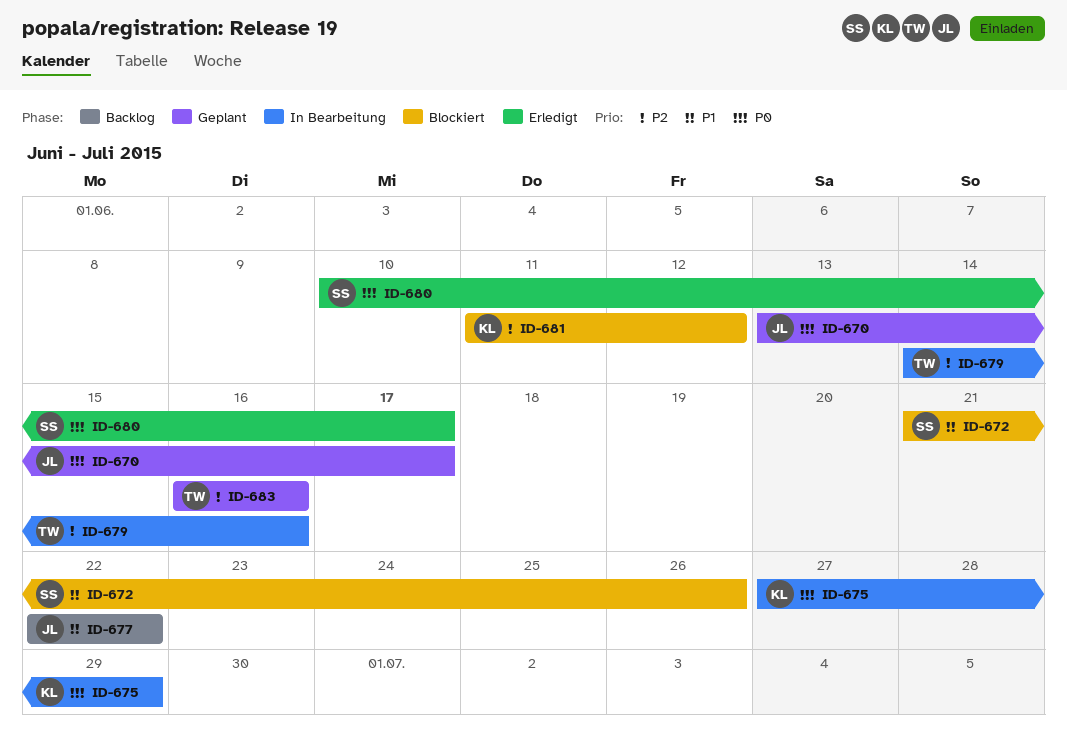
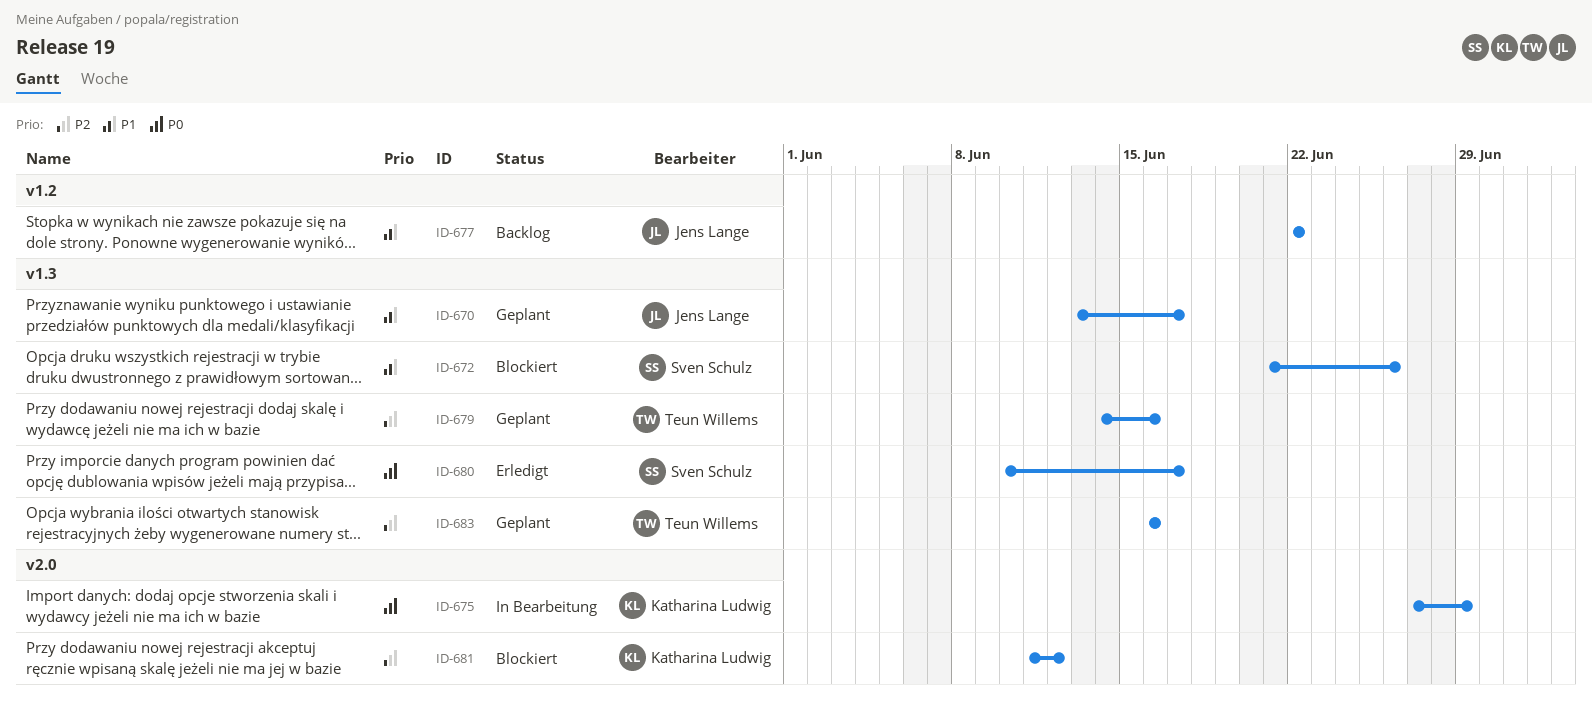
ID-670, priority: P0 -> P1
ID-679, status: In Bearbeitung -> Geplant

